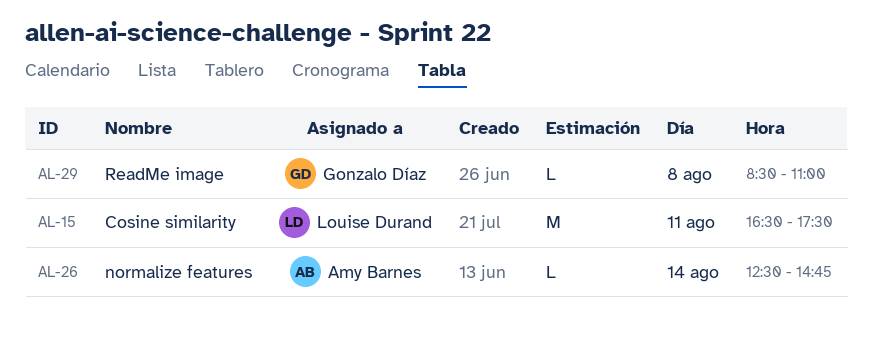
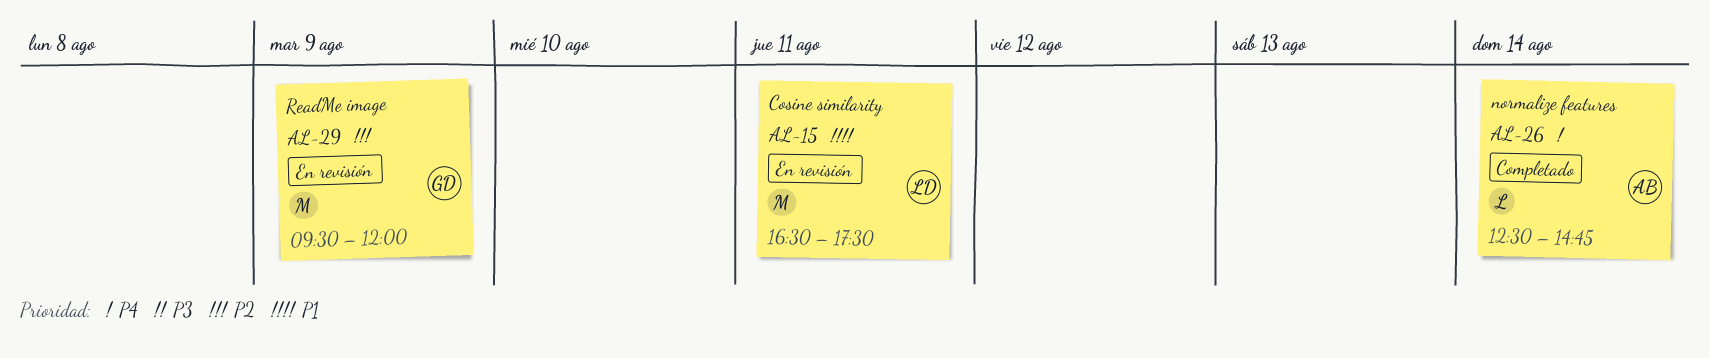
AL-29, estimate: L -> M
AL-29, day: Aug 8 -> Aug 9
AL-29, begins: 08:30 -> 09:30
AL-29, ends: 11:00 -> 12:00

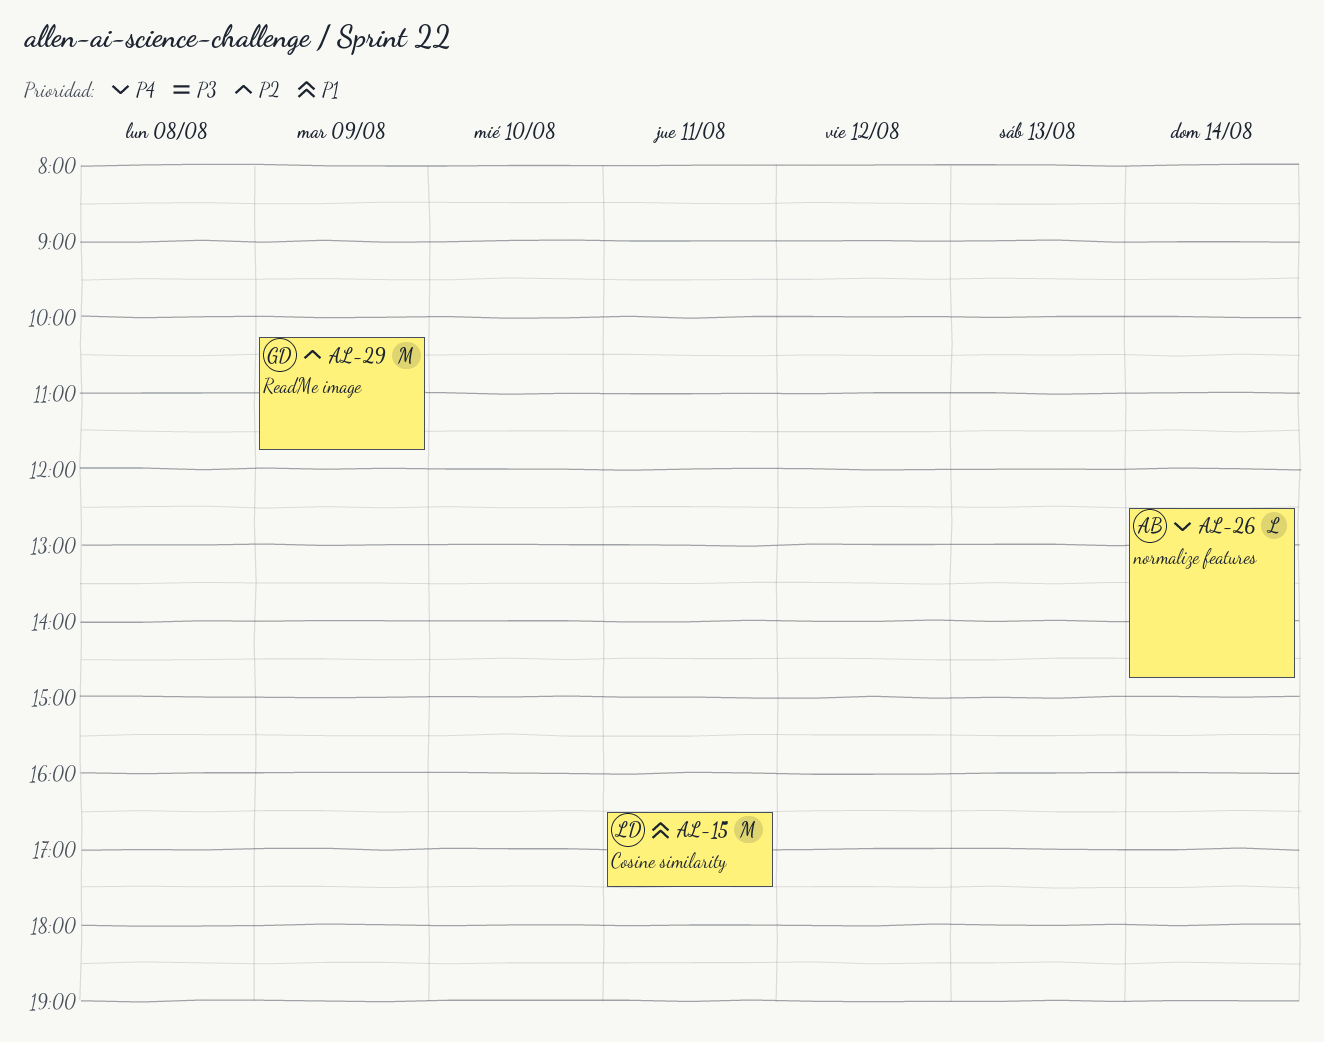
AL-29, begins: 09:30 -> 10:15
AL-29, ends: 12:00 -> 11:45

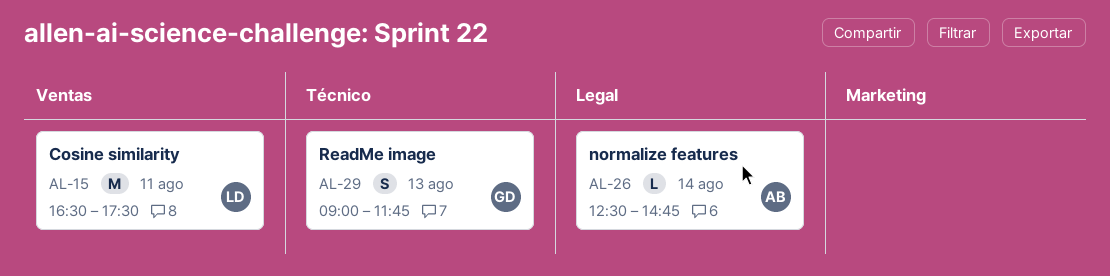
AL-29, estimate: M -> S
AL-29, day: Aug 9 -> Aug 13
AL-29, begins: 10:15 -> 09:00

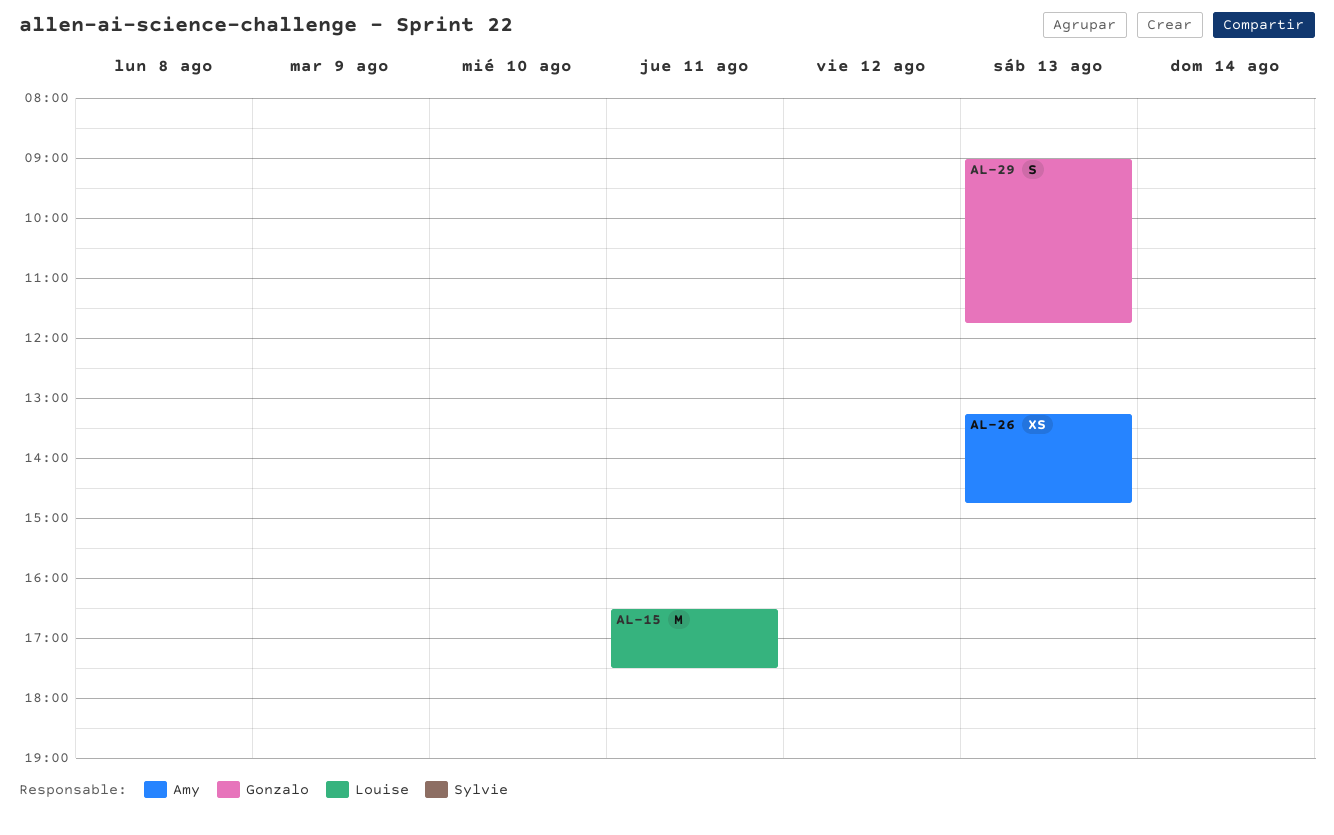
AL-26, estimate: L -> XS
AL-26, day: Aug 14 -> Aug 13
AL-26, begins: 12:30 -> 13:15

